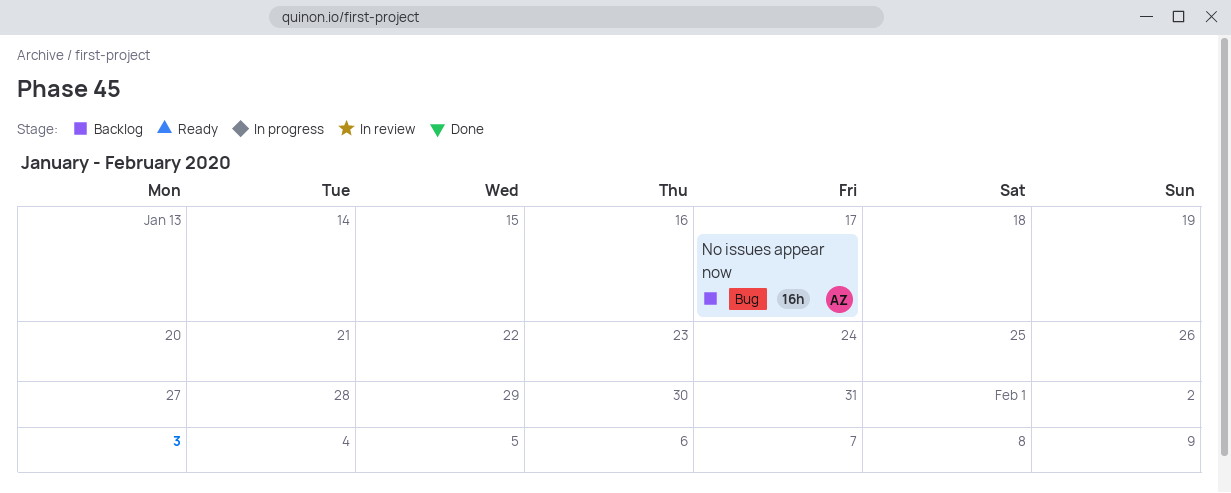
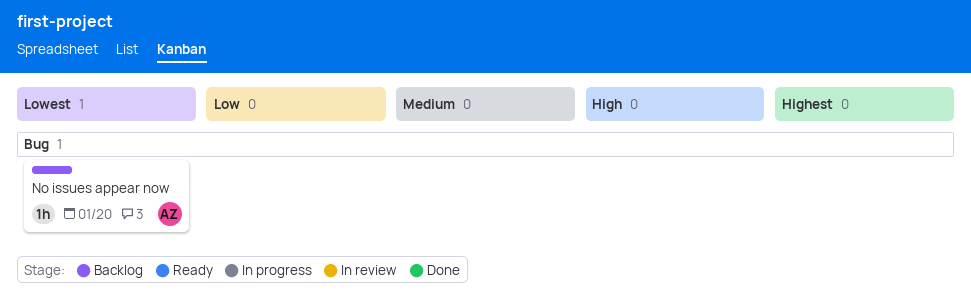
No issues appear now, estimate: 16h -> 1h
No issues appear now, due: Jan 17 -> Jan 20

